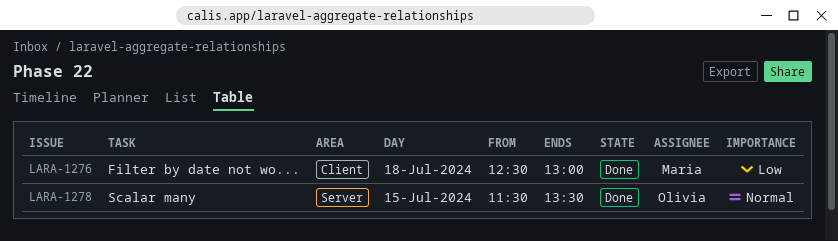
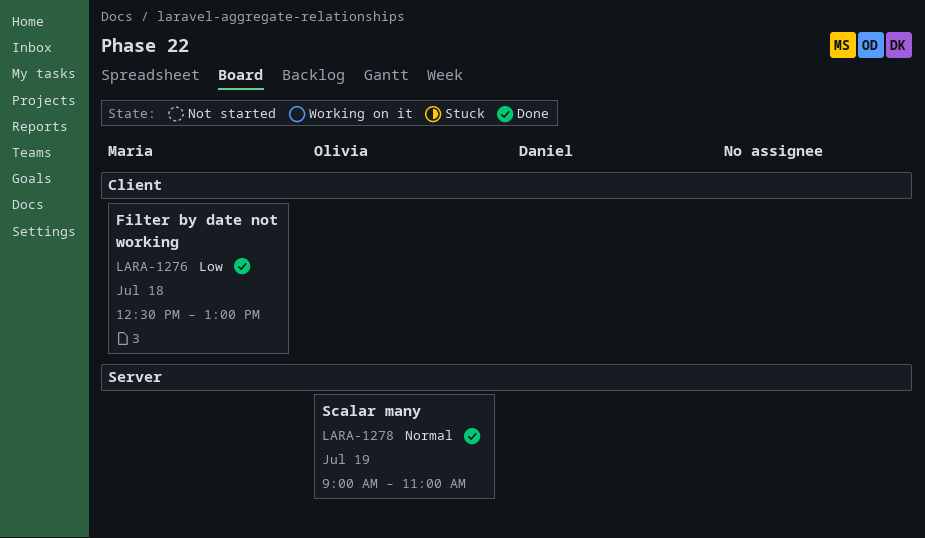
LARA-1278, day: Jul 15 -> Jul 19
LARA-1278, begins: 11:30 -> 09:00
LARA-1278, ends: 13:30 -> 11:00

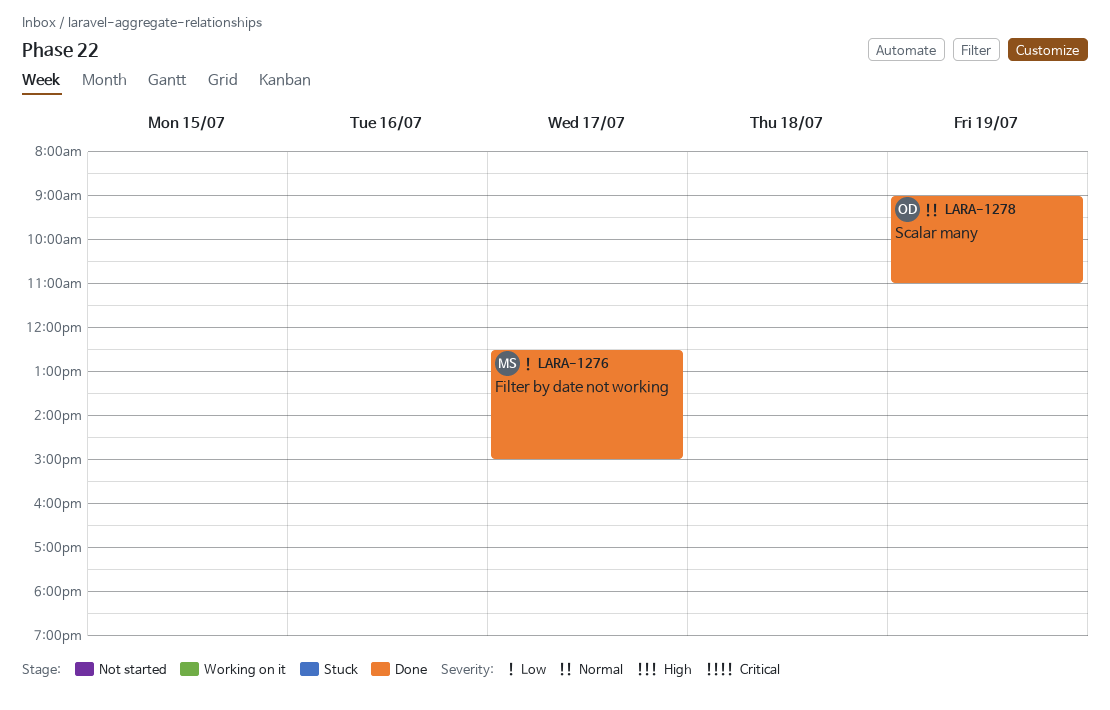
LARA-1276, day: Jul 18 -> Jul 17
LARA-1276, ends: 13:00 -> 15:00

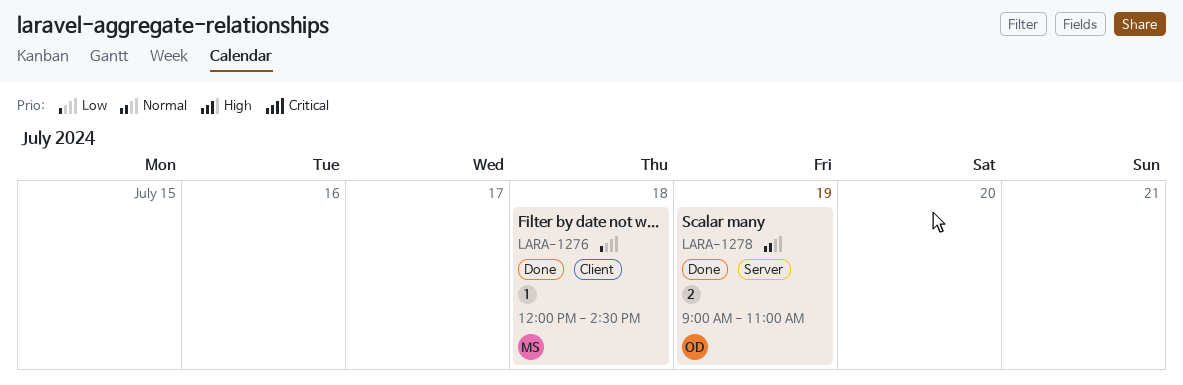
LARA-1276, day: Jul 17 -> Jul 18
LARA-1276, begins: 12:30 -> 12:00
LARA-1276, ends: 15:00 -> 14:30

